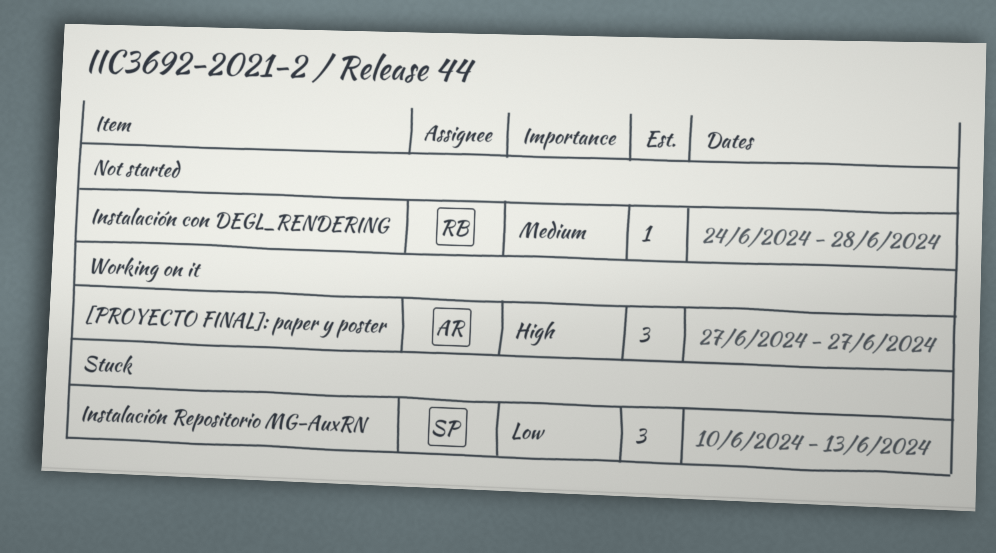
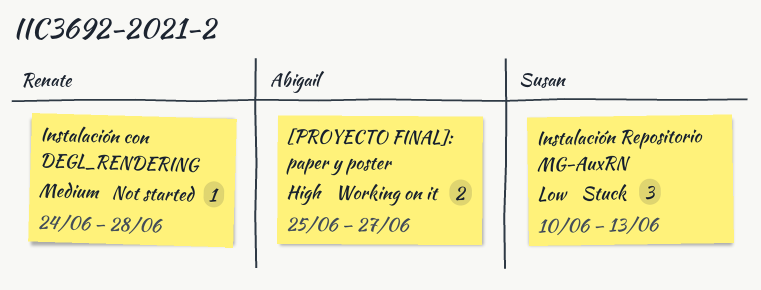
[PROYECTO FINAL]: paper y poster, estimate: 3 -> 2
[PROYECTO FINAL]: paper y poster, start: Jun 27 -> Jun 25

